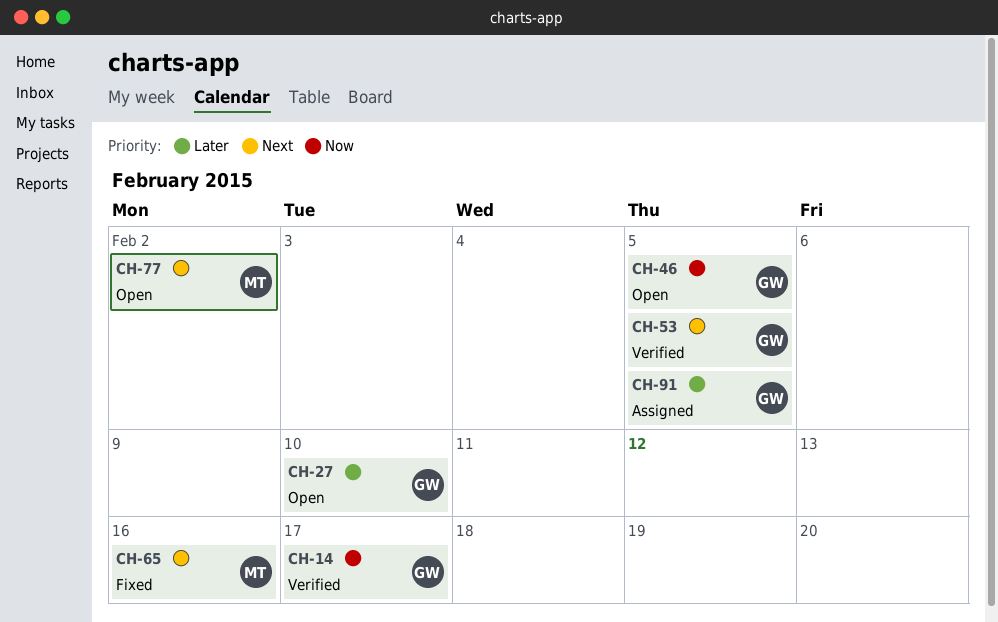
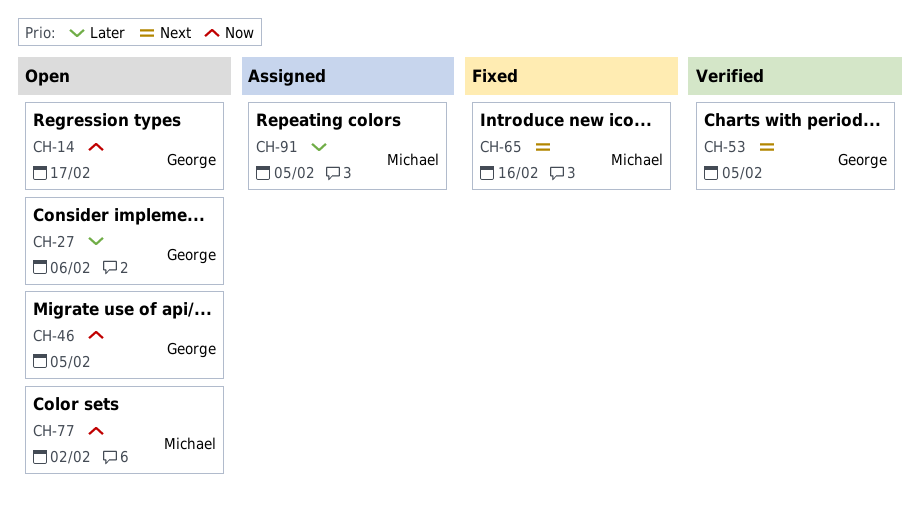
CH-14, status: Verified -> Open
CH-27, due: Feb 10 -> Feb 6
CH-77, priority: Next -> Now
CH-91, owner: George -> Michael

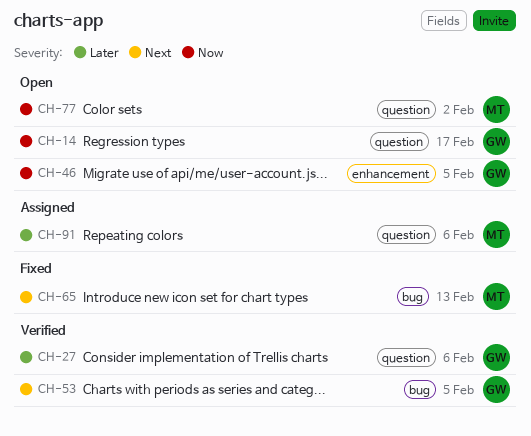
CH-27, status: Open -> Verified
CH-65, due: Feb 16 -> Feb 13
CH-91, due: Feb 5 -> Feb 6

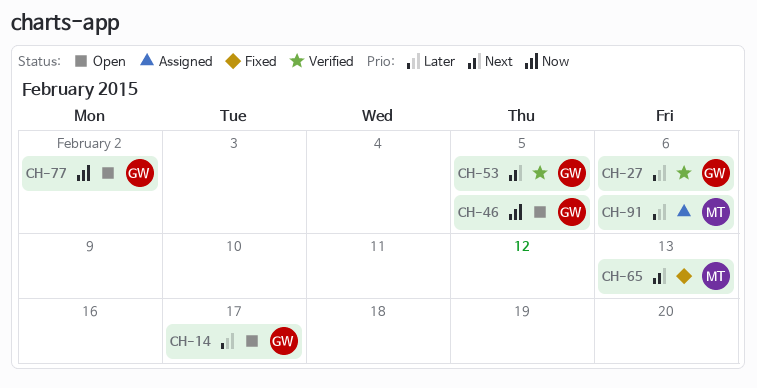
CH-14, priority: Now -> Later
CH-77, owner: MT -> GW

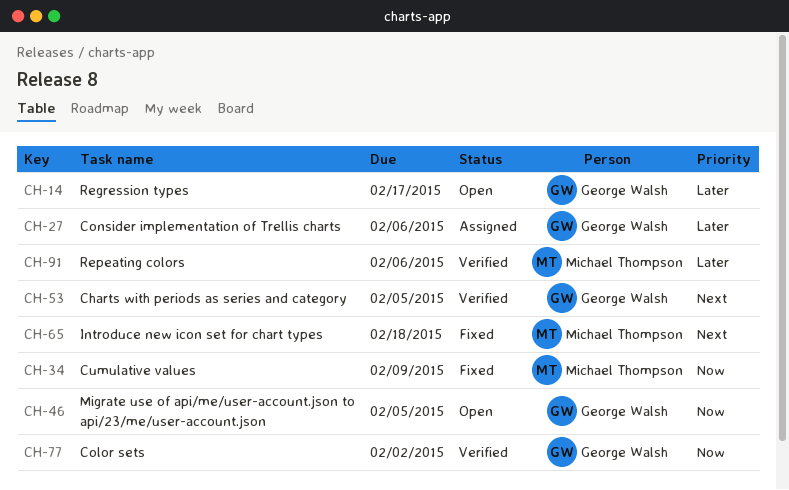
CH-27, status: Verified -> Assigned
CH-34: none -> present
CH-65, due: Feb 13 -> Feb 18
CH-77, status: Open -> Verified
CH-91, status: Assigned -> Verified

